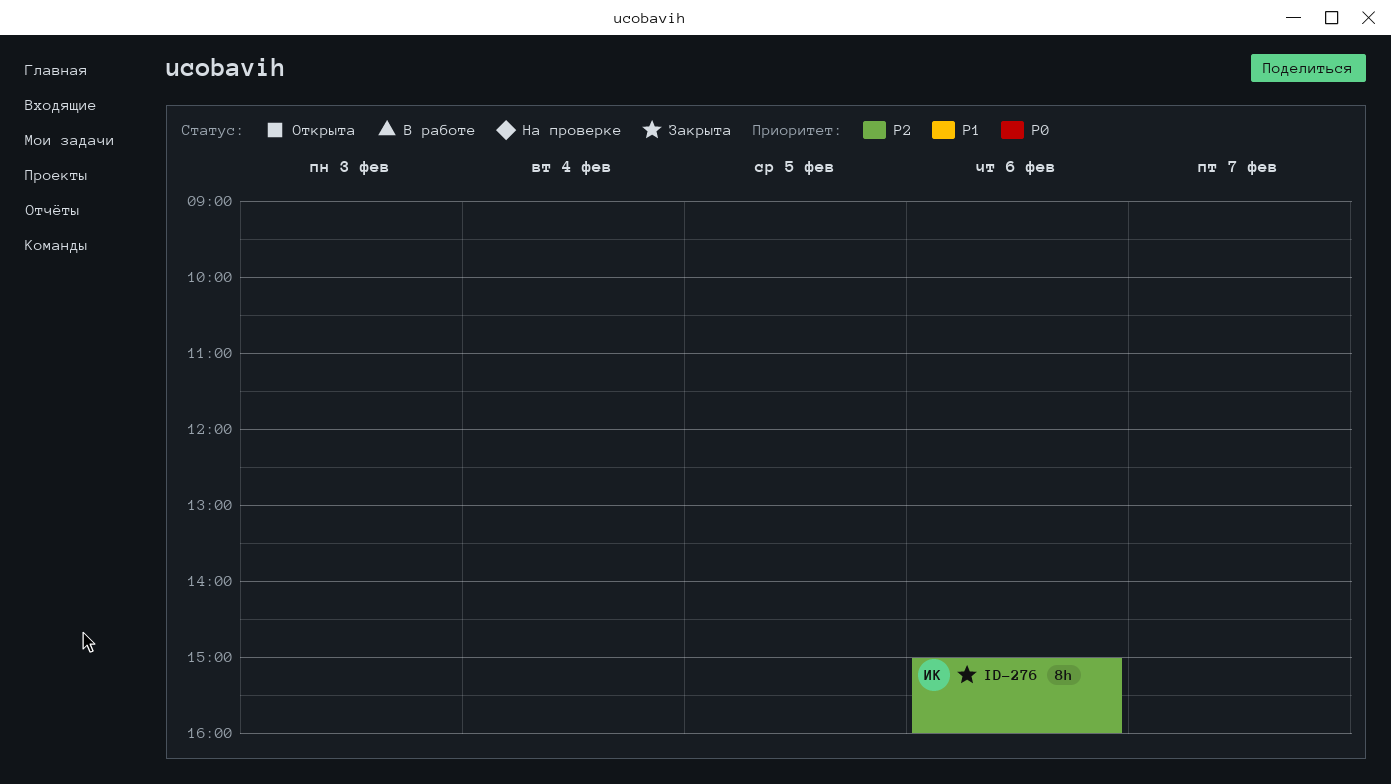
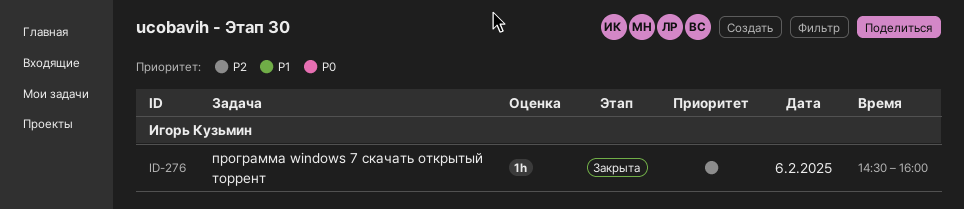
ID-276, estimate: 8h -> 1h
ID-276, begins: 15:00 -> 14:30

